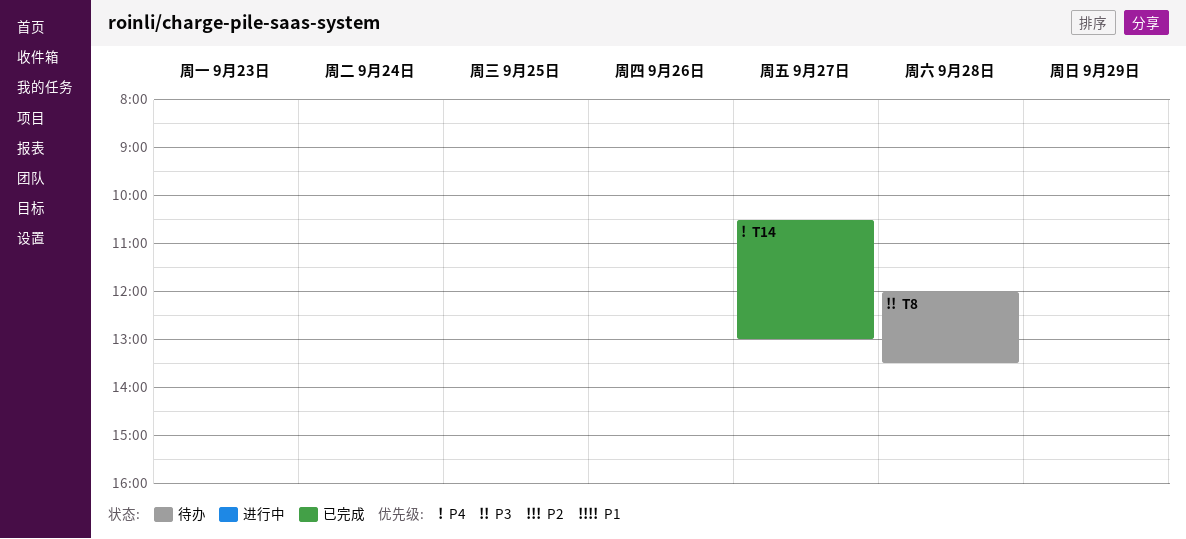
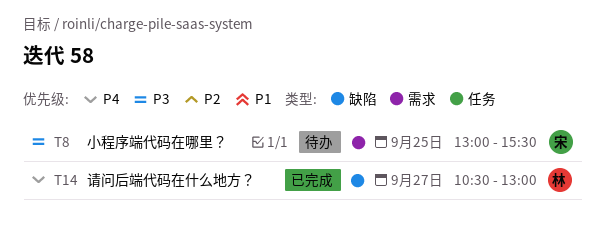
T8, day: Sep 28 -> Sep 25
T8, begins: 12:00 -> 13:00
T8, ends: 13:30 -> 15:30

